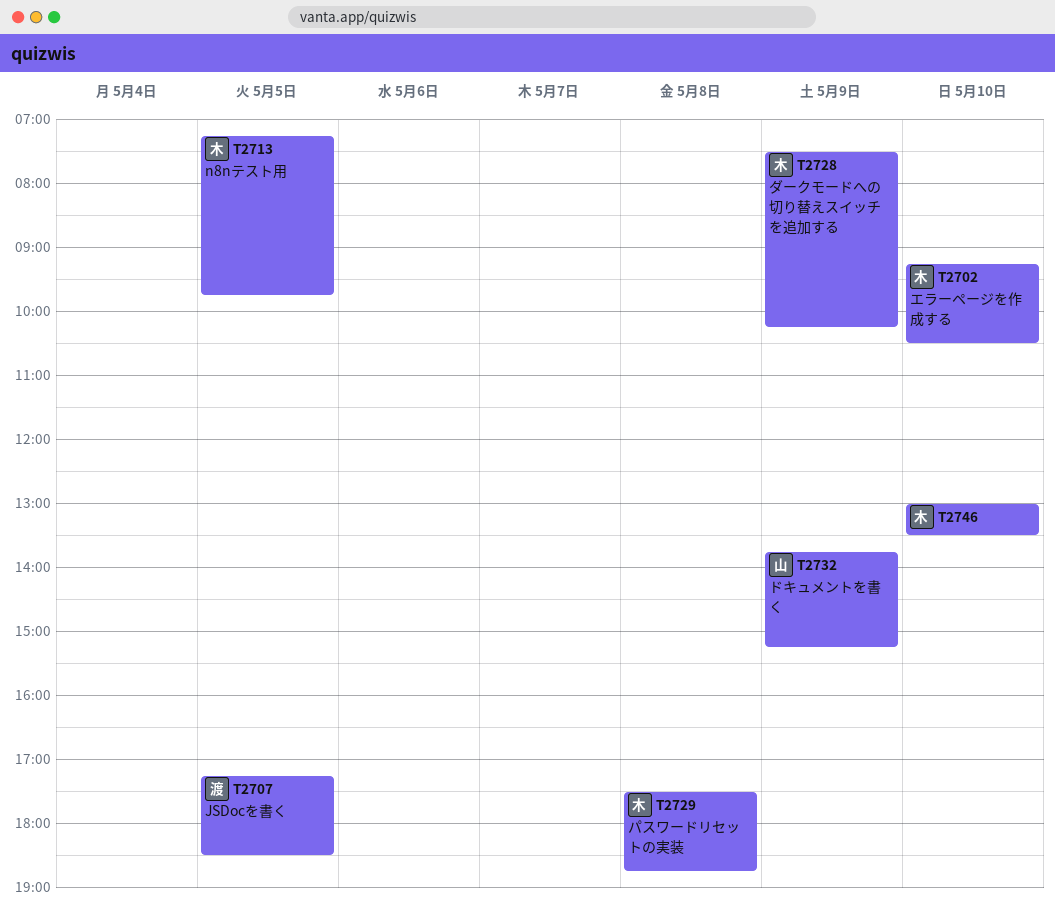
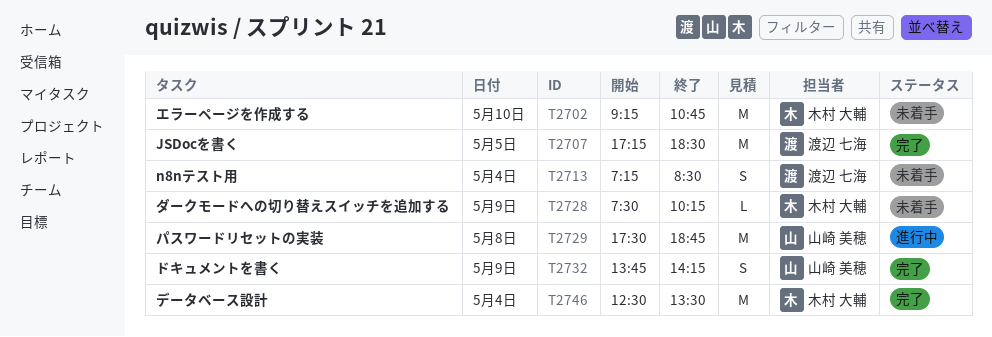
T2702, ends: 10:30 -> 10:45
T2713, owner: 木村 大輔 -> 渡辺 七海
T2713, day: May 5 -> May 4
T2713, ends: 09:45 -> 08:30
T2729, owner: 木村 大輔 -> 山崎 美穂
T2732, ends: 15:15 -> 14:15
T2746, day: May 10 -> May 4
T2746, begins: 13:00 -> 12:30

